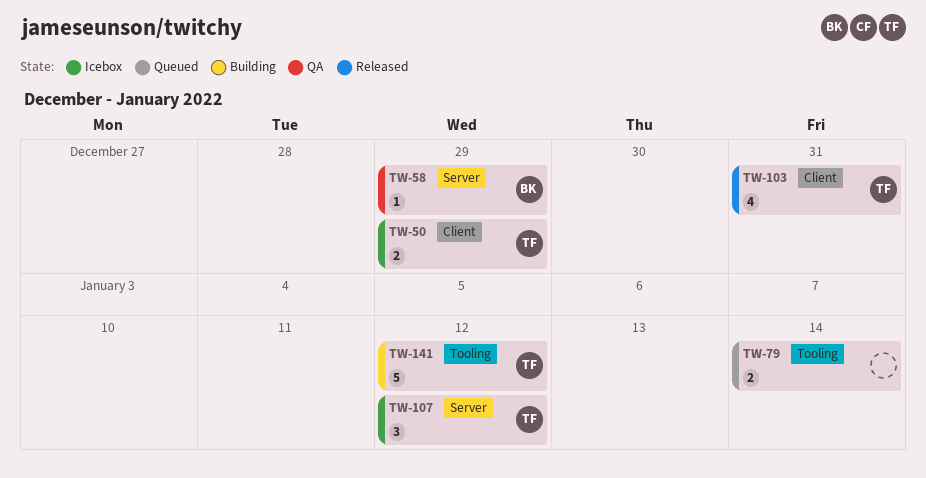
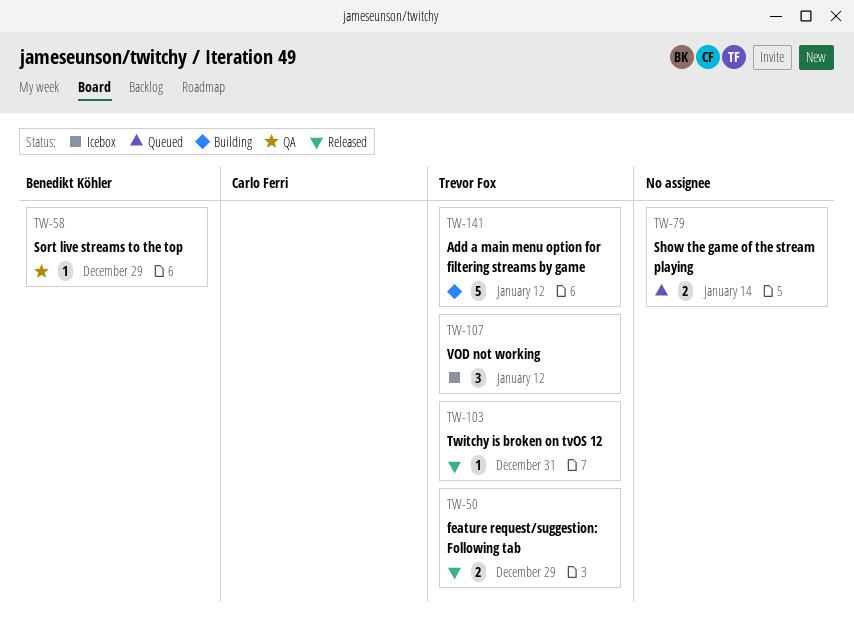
TW-50, status: Icebox -> Released
TW-103, estimate: 4 -> 1

